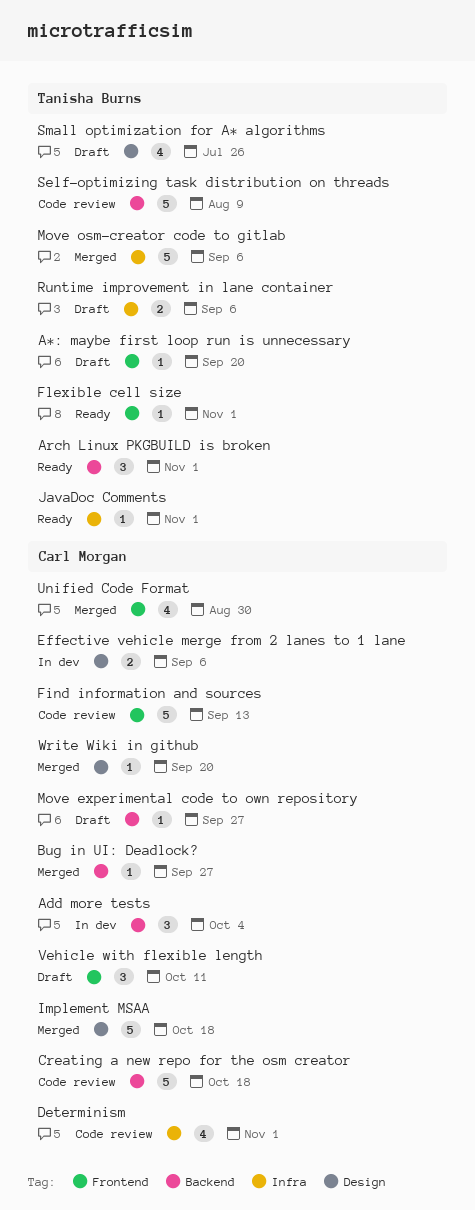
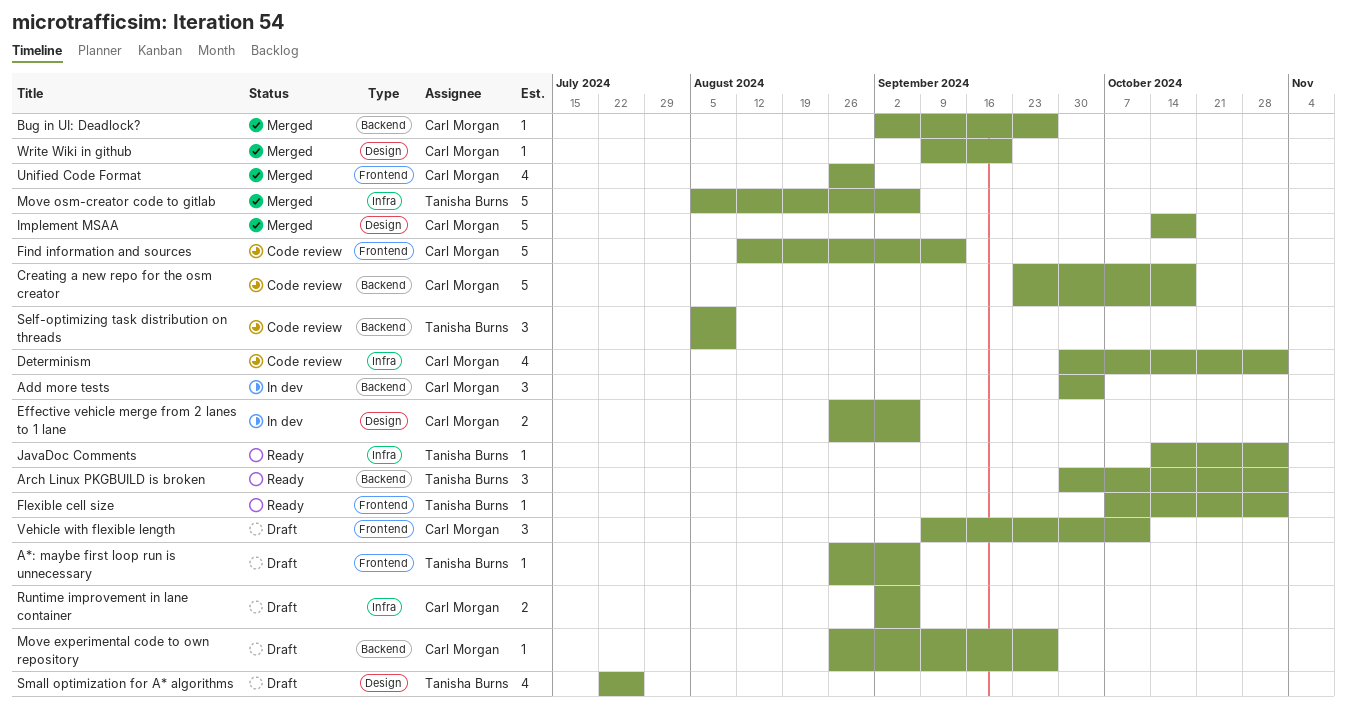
A*: maybe first loop run is unnecessary, due: Sep 20 -> Sep 6
Runtime improvement in lane container, owner: Tanisha Burns -> Carl Morgan
Self-optimizing task distribution on threads, estimate: 5 -> 3

